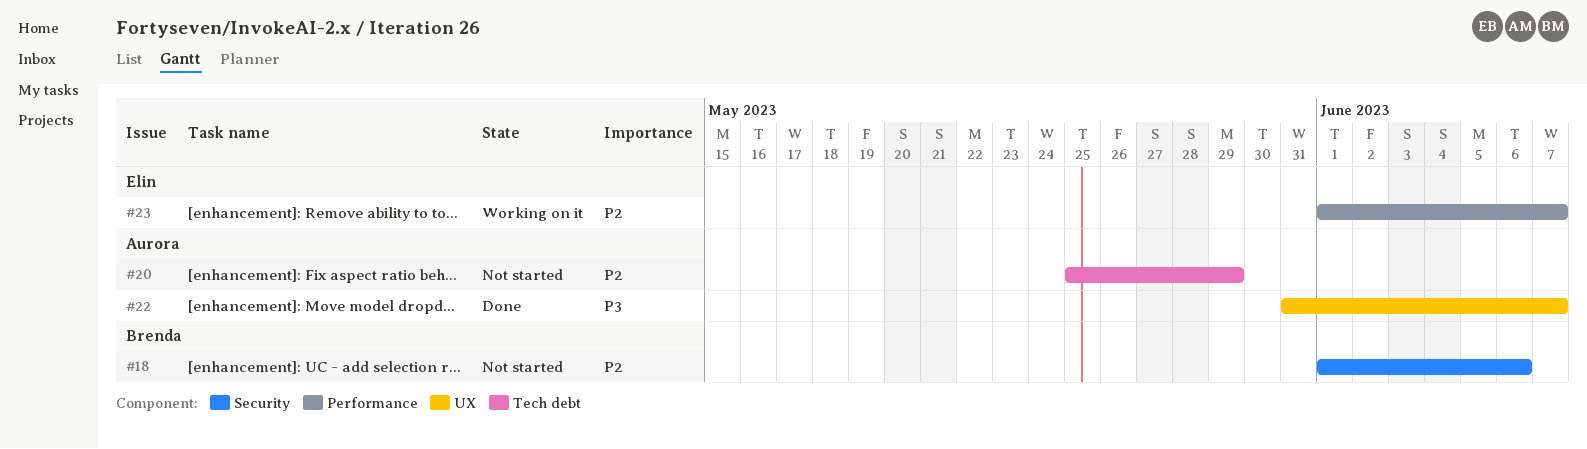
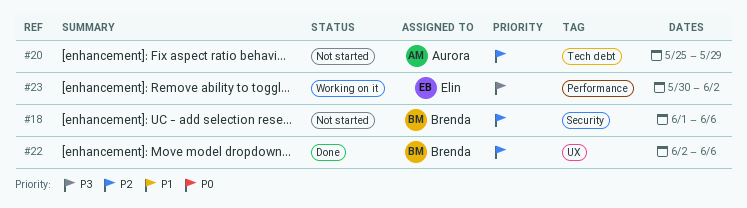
#22, owner: Aurora -> Brenda
#22, priority: P3 -> P2
#22, start: May 31 -> Jun 2
#22, due: Jun 7 -> Jun 6
#23, priority: P2 -> P3
#23, start: Jun 1 -> May 30
#23, due: Jun 7 -> Jun 2

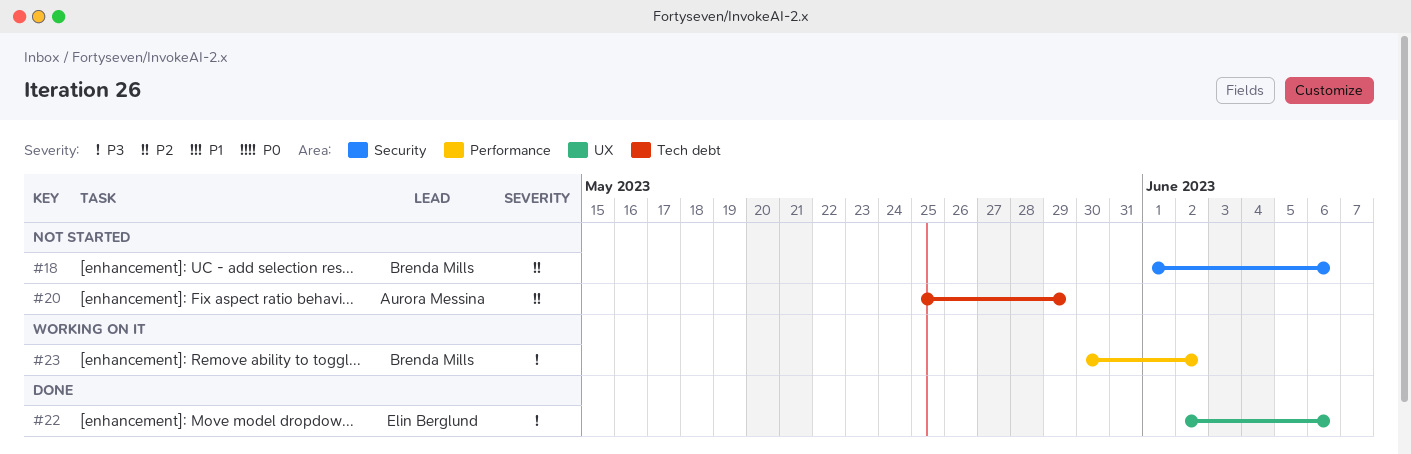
#22, owner: Brenda Mills -> Elin Berglund
#22, priority: P2 -> P3
#23, owner: Elin Berglund -> Brenda Mills

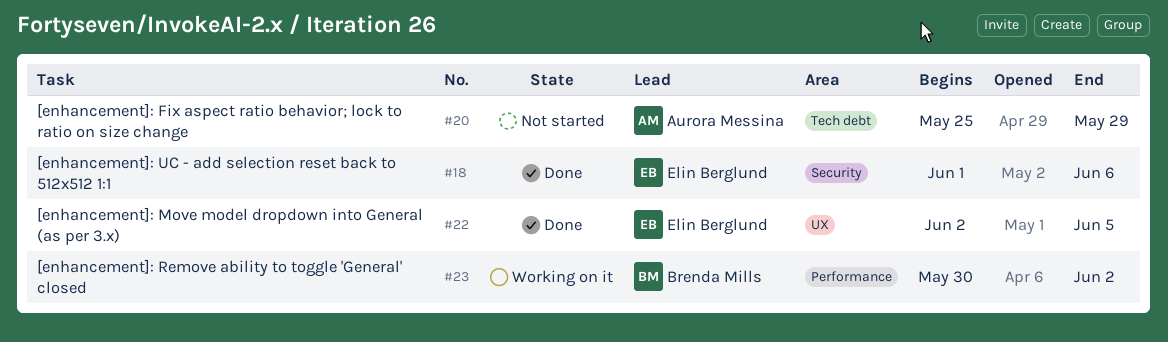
#18, status: Not started -> Done
#18, owner: Brenda Mills -> Elin Berglund
#22, due: Jun 6 -> Jun 5

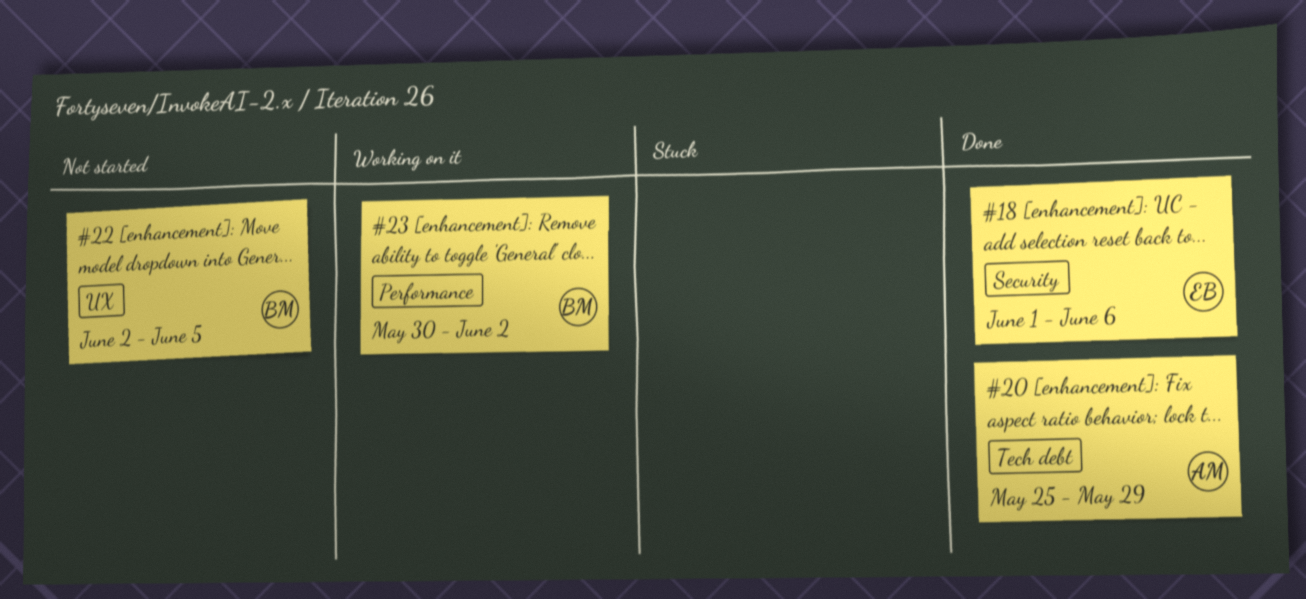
#20, status: Not started -> Done
#22, status: Done -> Not started
#22, owner: Elin Berglund -> Brenda Mills

